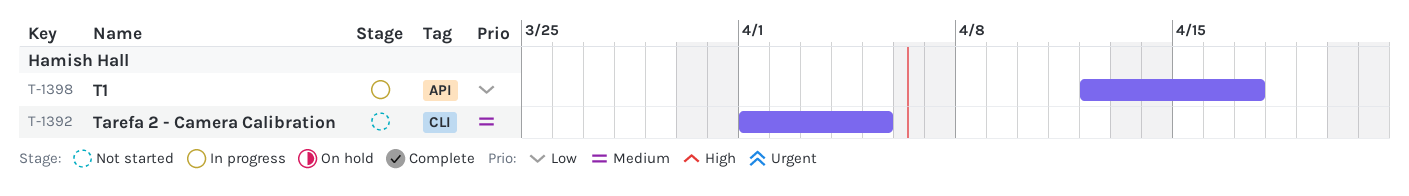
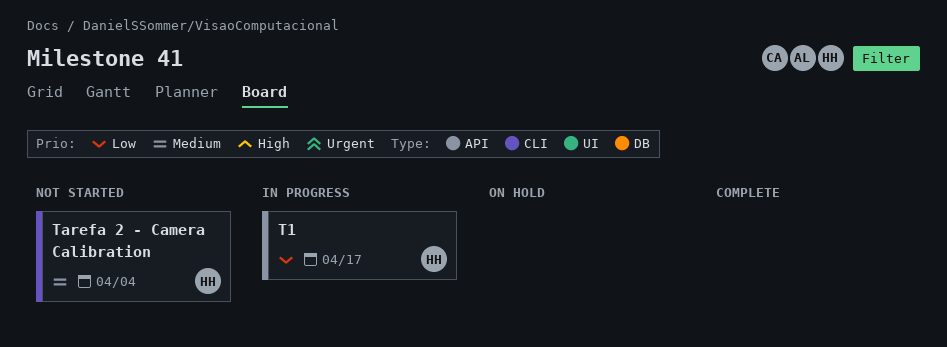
Tarefa 2 - Camera Calibration, due: Apr 5 -> Apr 4

